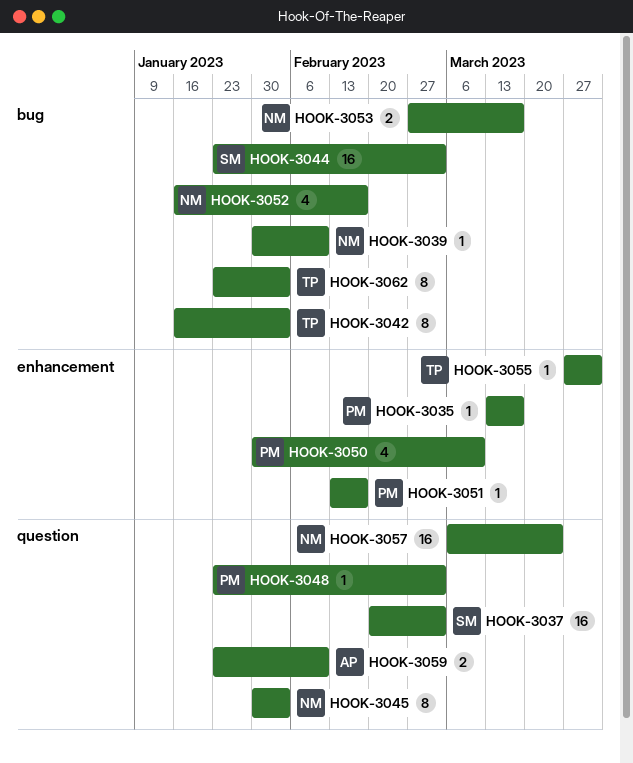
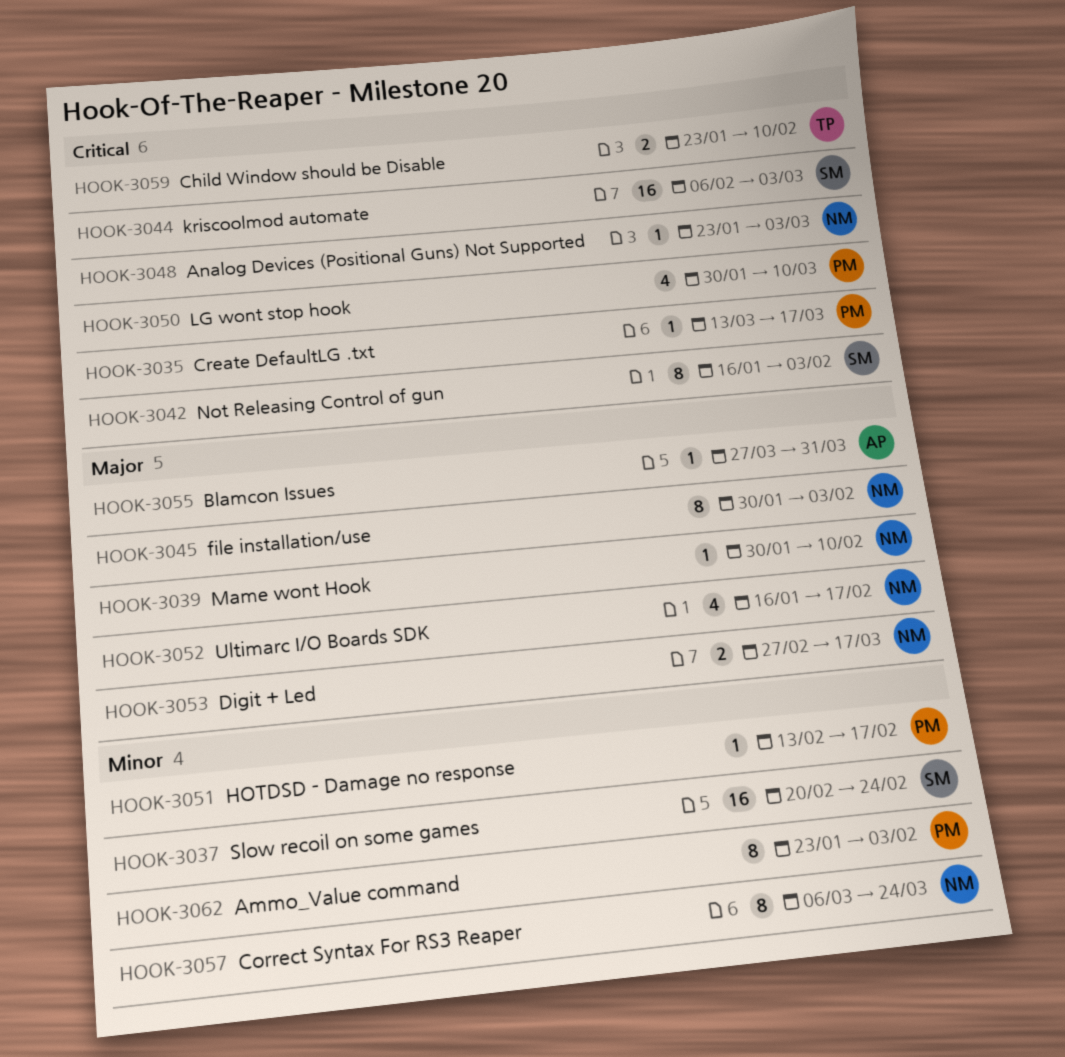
HOOK-3037, due: Mar 3 -> Feb 24
HOOK-3042, owner: TP -> SM
HOOK-3044, start: Jan 23 -> Feb 6
HOOK-3048, owner: PM -> NM
HOOK-3055, owner: TP -> AP
HOOK-3057, estimate: 16 -> 8
HOOK-3059, owner: AP -> TP
HOOK-3062, owner: TP -> PM

